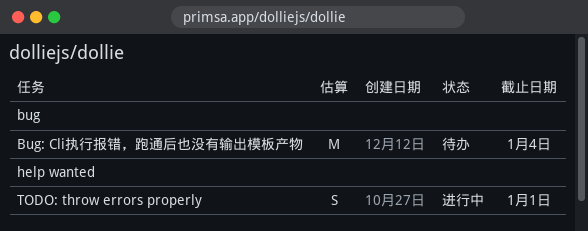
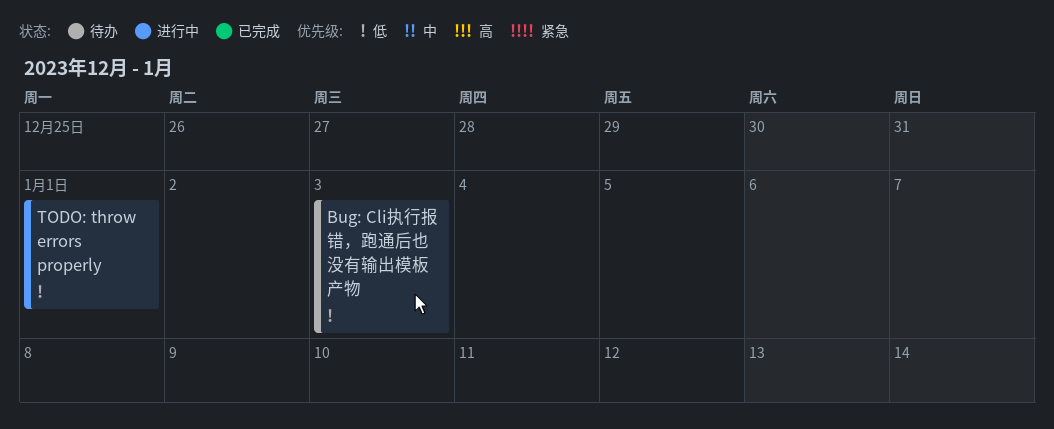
Bug: Cli执行报错，跑通后也没有输出模板产物, due: Jan 4 -> Jan 3

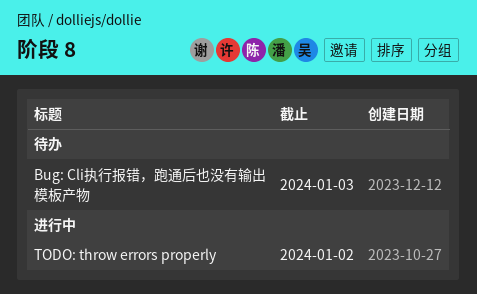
TODO: throw errors properly, due: Jan 1 -> Jan 2

